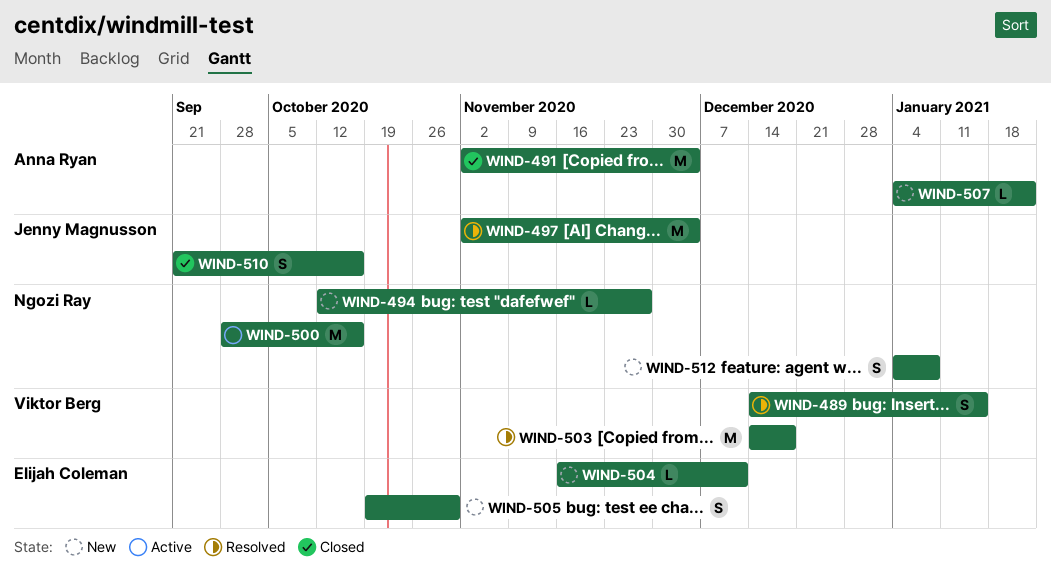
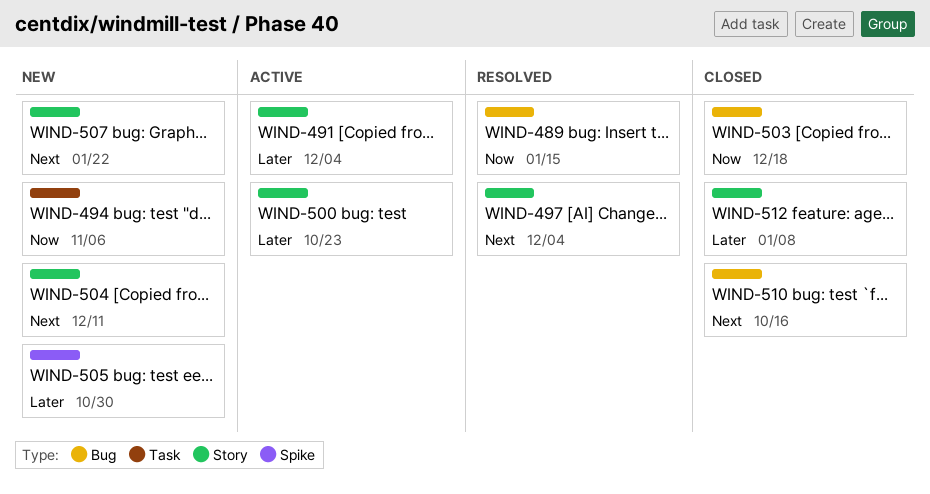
WIND-491, status: Closed -> Active
WIND-494, due: Nov 27 -> Nov 6
WIND-500, due: Oct 16 -> Oct 23
WIND-503, status: Resolved -> Closed
WIND-512, status: New -> Closed

